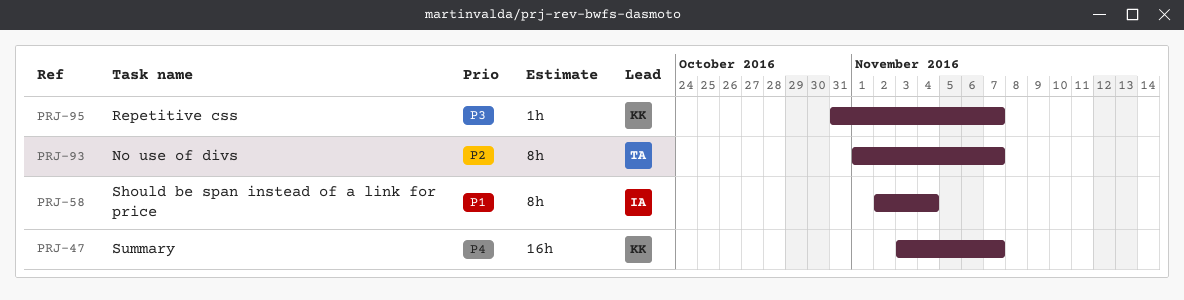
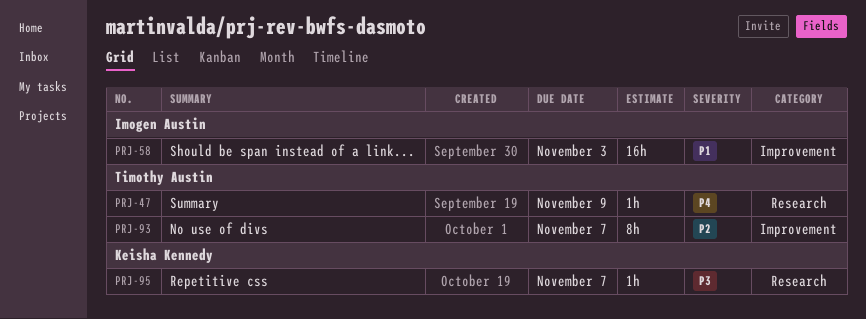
PRJ-47, owner: Keisha Kennedy -> Timothy Austin
PRJ-47, estimate: 16h -> 1h
PRJ-47, due: Nov 7 -> Nov 9
PRJ-58, estimate: 8h -> 16h
PRJ-58, due: Nov 4 -> Nov 3

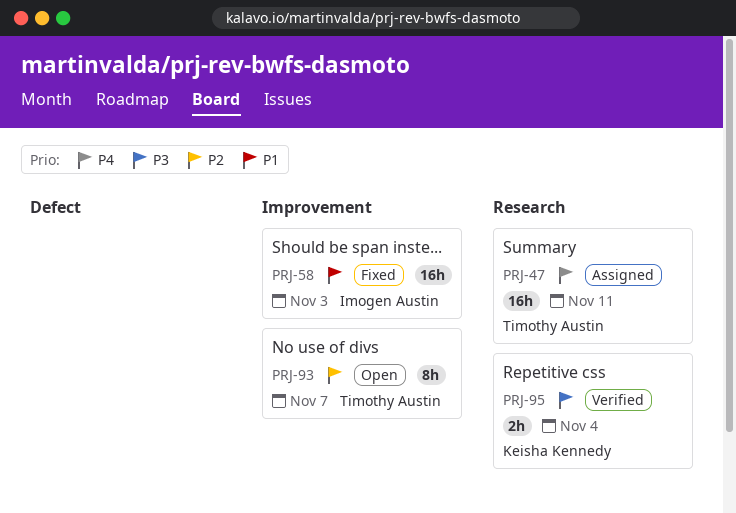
PRJ-47, estimate: 1h -> 16h
PRJ-47, due: Nov 9 -> Nov 11
PRJ-95, estimate: 1h -> 2h
PRJ-95, due: Nov 7 -> Nov 4

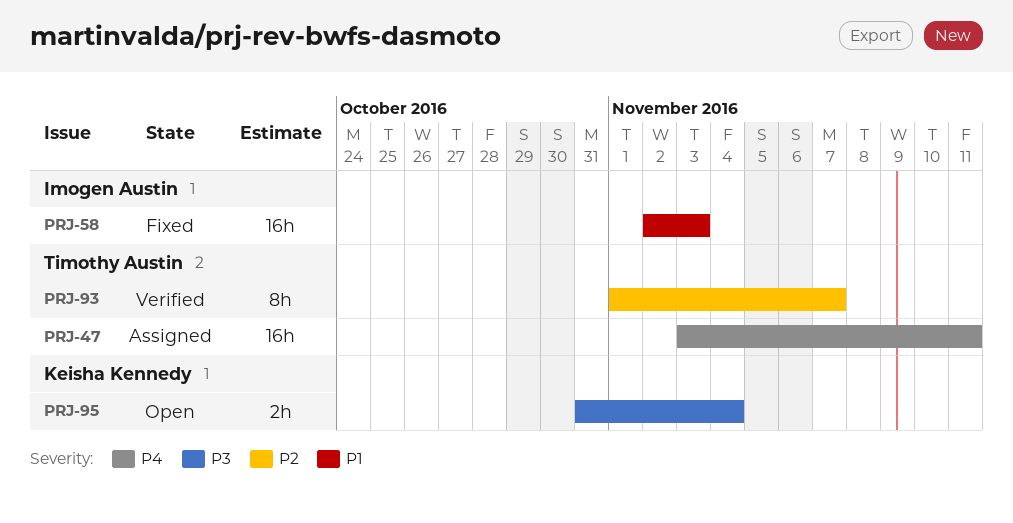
PRJ-93, status: Open -> Verified
PRJ-95, status: Verified -> Open

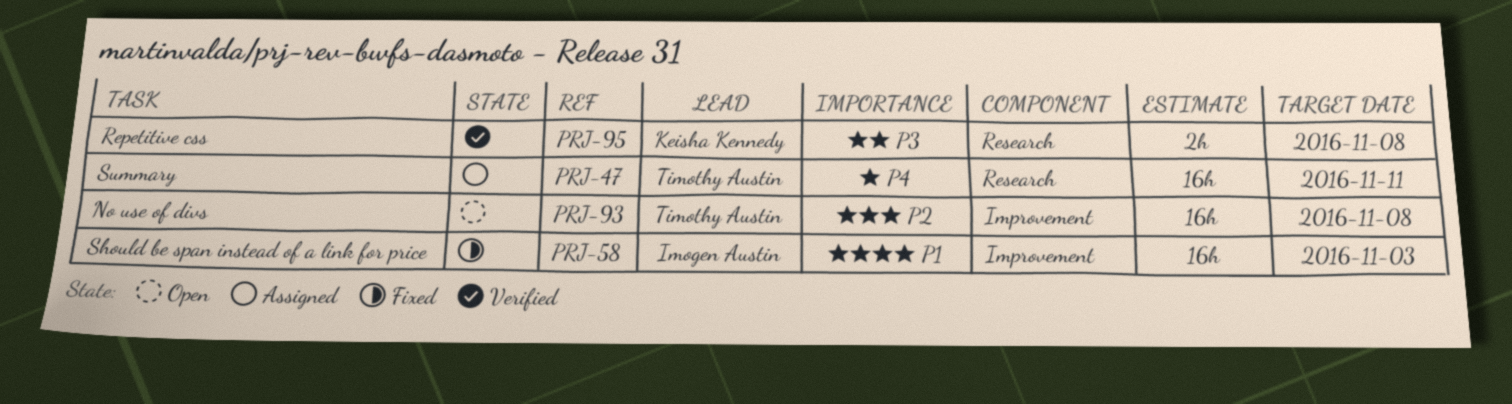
PRJ-93, status: Verified -> Open
PRJ-93, estimate: 8h -> 16h
PRJ-93, due: Nov 7 -> Nov 8
PRJ-95, status: Open -> Verified
PRJ-95, due: Nov 4 -> Nov 8

